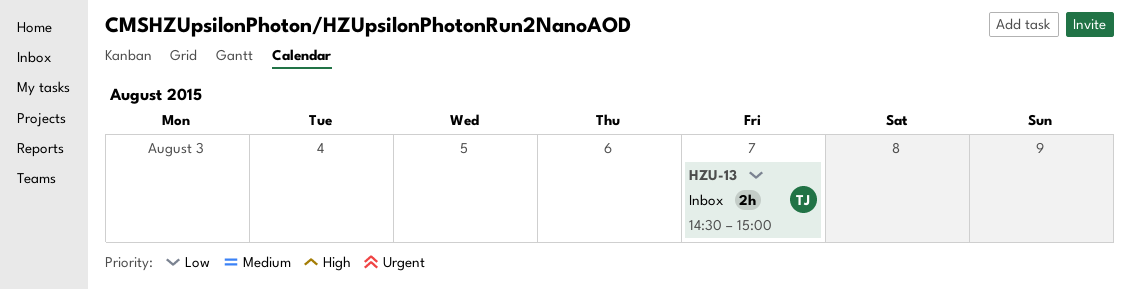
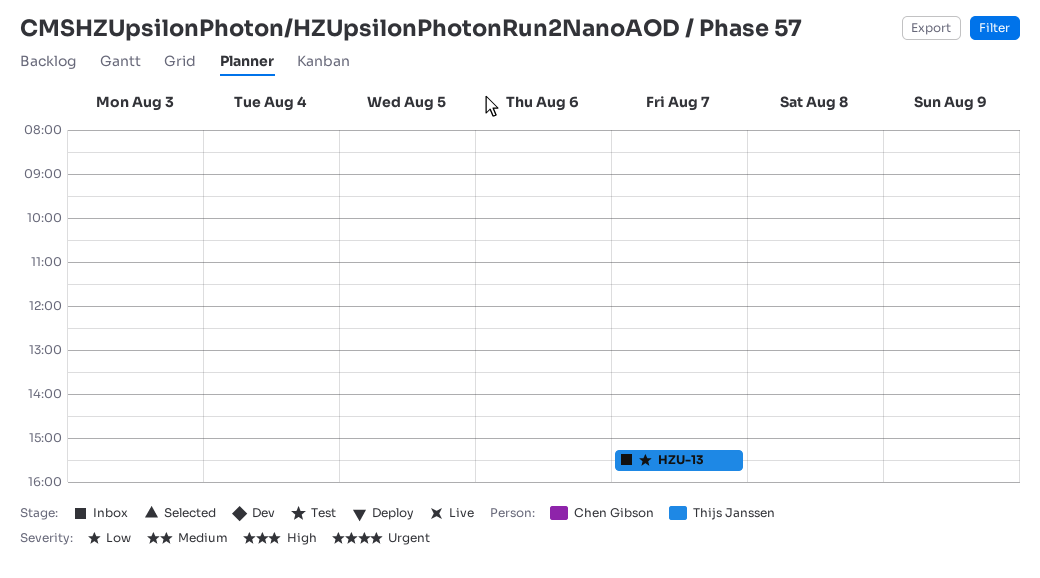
HZU-13, begins: 14:30 -> 15:15
HZU-13, ends: 15:00 -> 15:45

